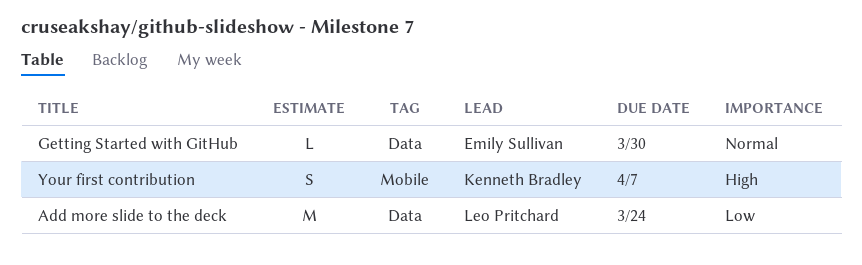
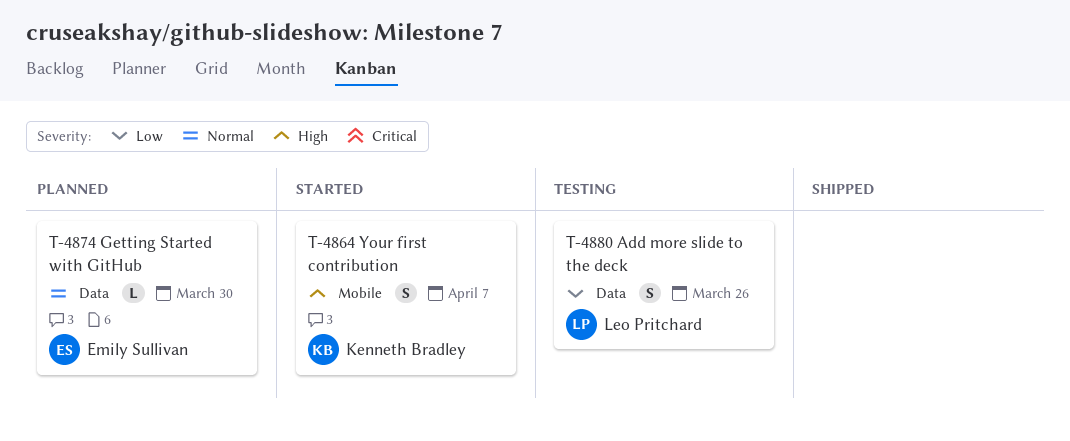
Add more slide to the deck, estimate: M -> S
Add more slide to the deck, due: Mar 24 -> Mar 26

